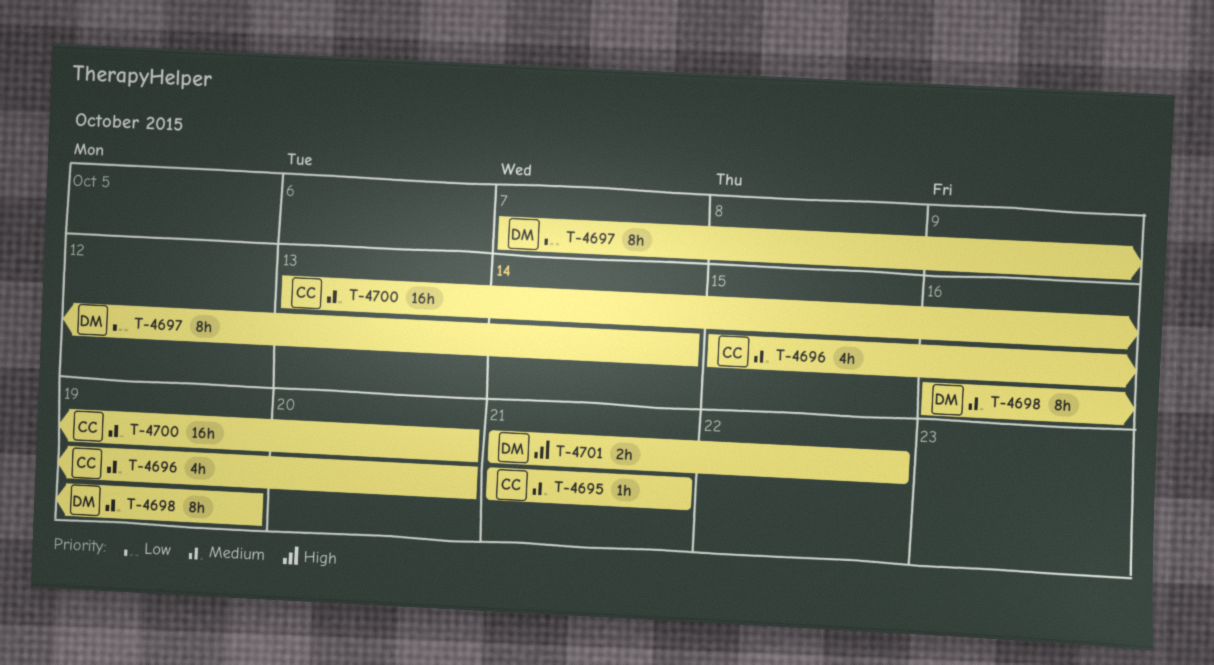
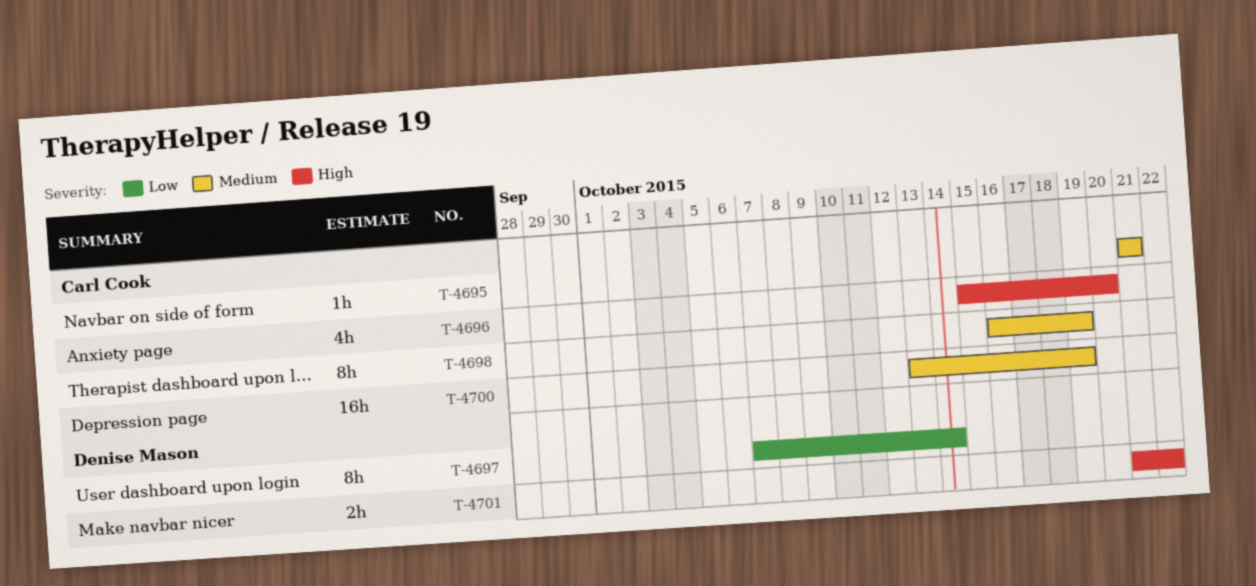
T-4696, priority: Medium -> High
T-4698, owner: Denise Mason -> Carl Cook
T-4700, due: Oct 20 -> Oct 19

